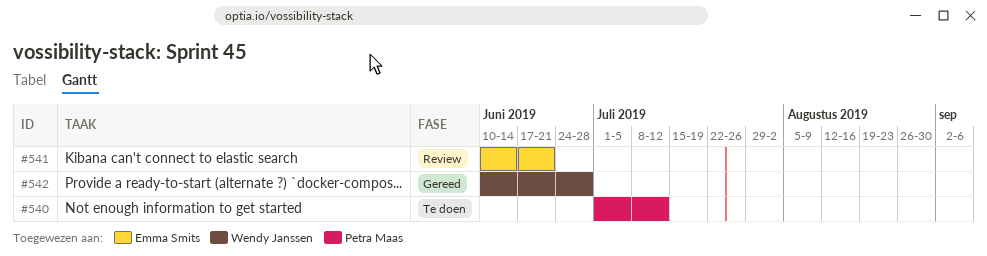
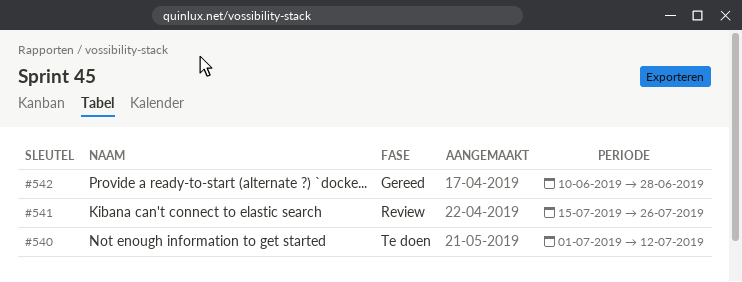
#541, start: Jun 10 -> Jul 15
#541, due: Jun 21 -> Jul 26

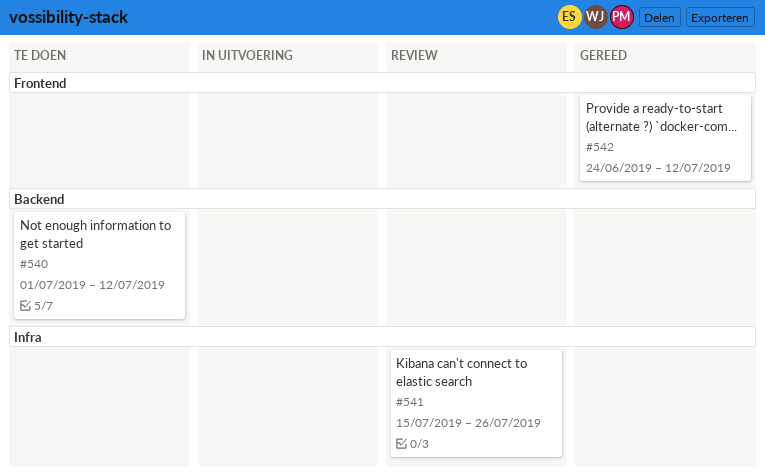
#542, start: Jun 10 -> Jun 24
#542, due: Jun 28 -> Jul 12

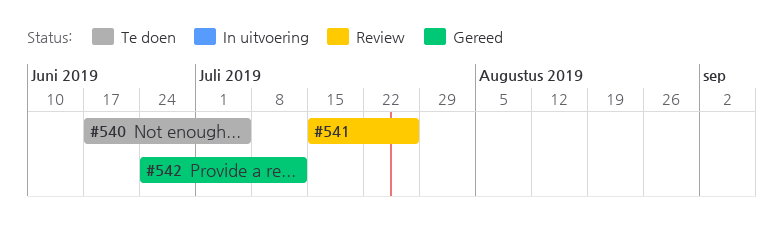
#540, start: Jul 1 -> Jun 17
#540, due: Jul 12 -> Jul 5

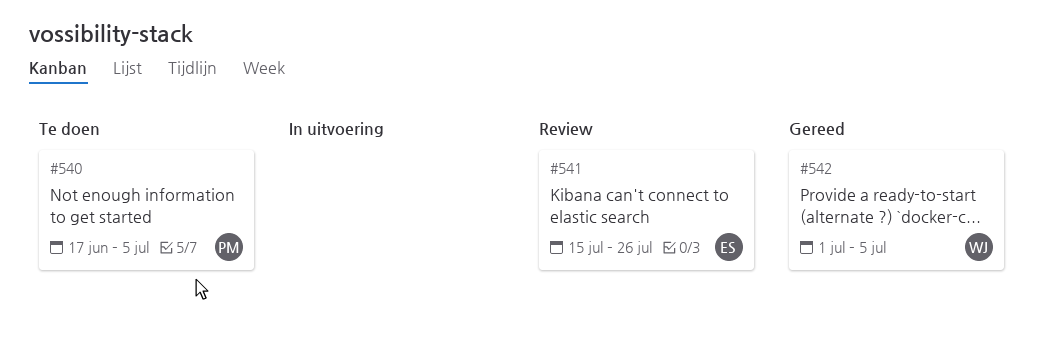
#542, start: Jun 24 -> Jul 1
#542, due: Jul 12 -> Jul 5

